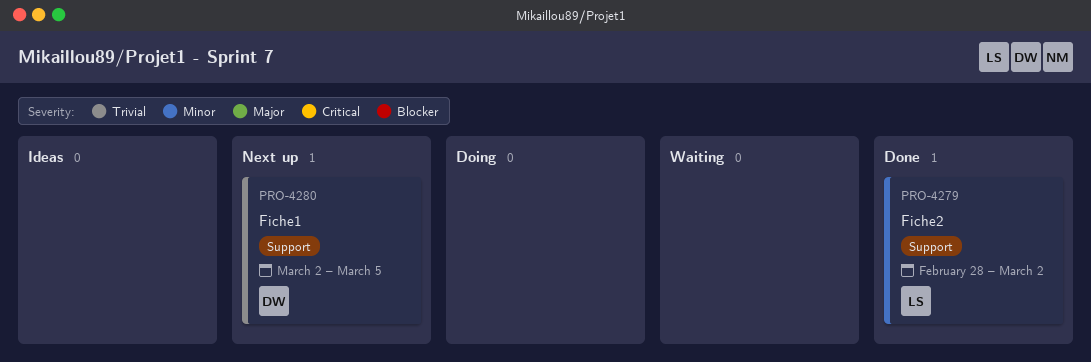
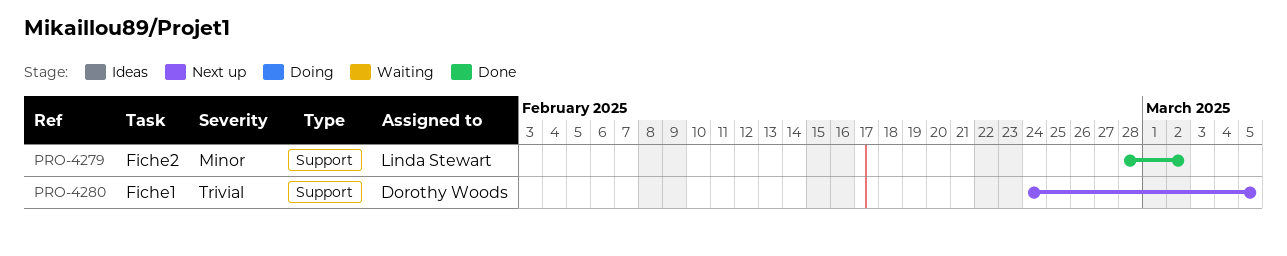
PRO-4280, start: Mar 2 -> Feb 24

